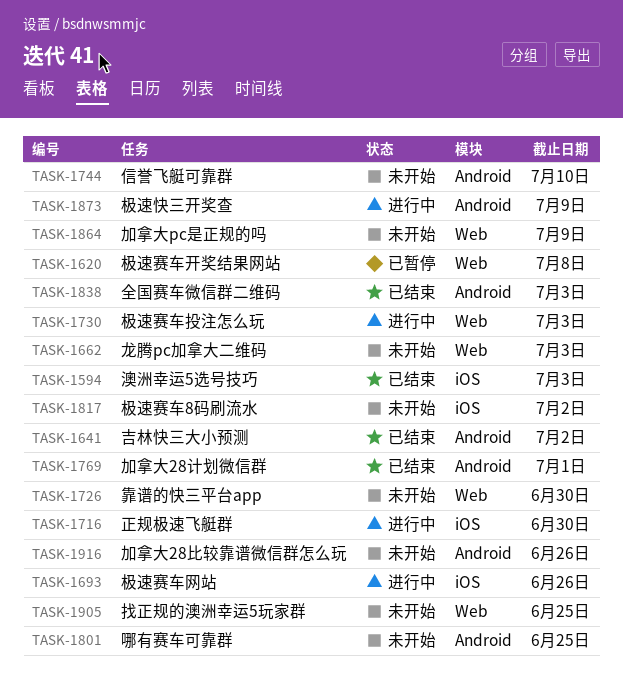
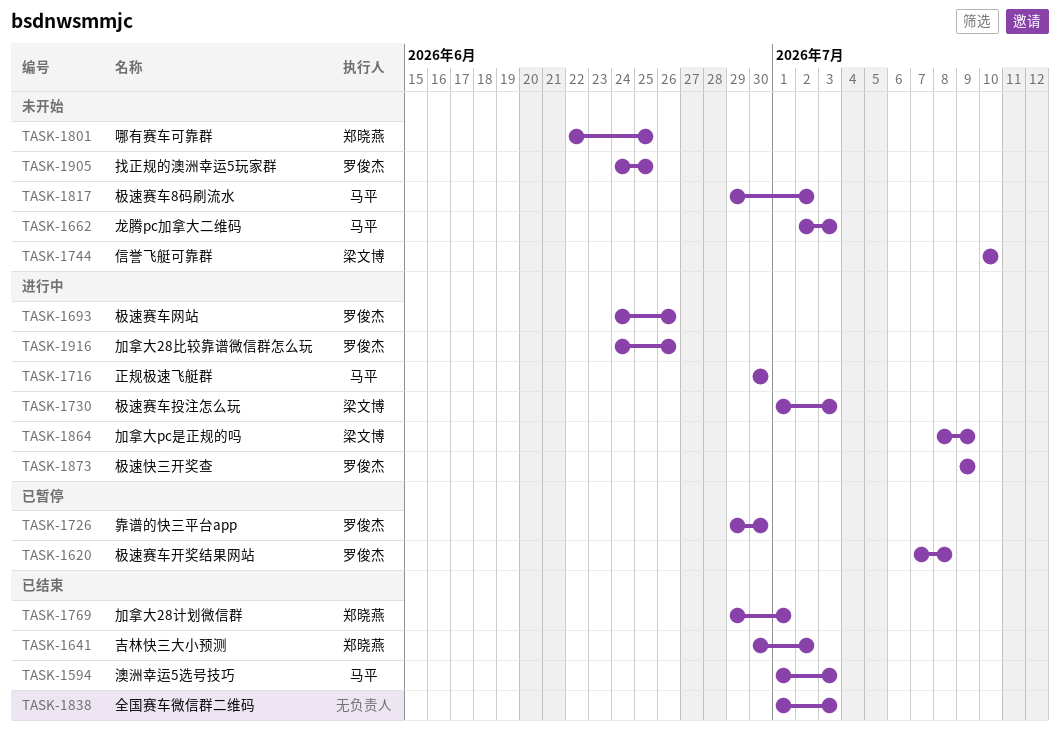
TASK-1726, status: 未开始 -> 已暂停
TASK-1864, status: 未开始 -> 进行中
TASK-1916, status: 未开始 -> 进行中

